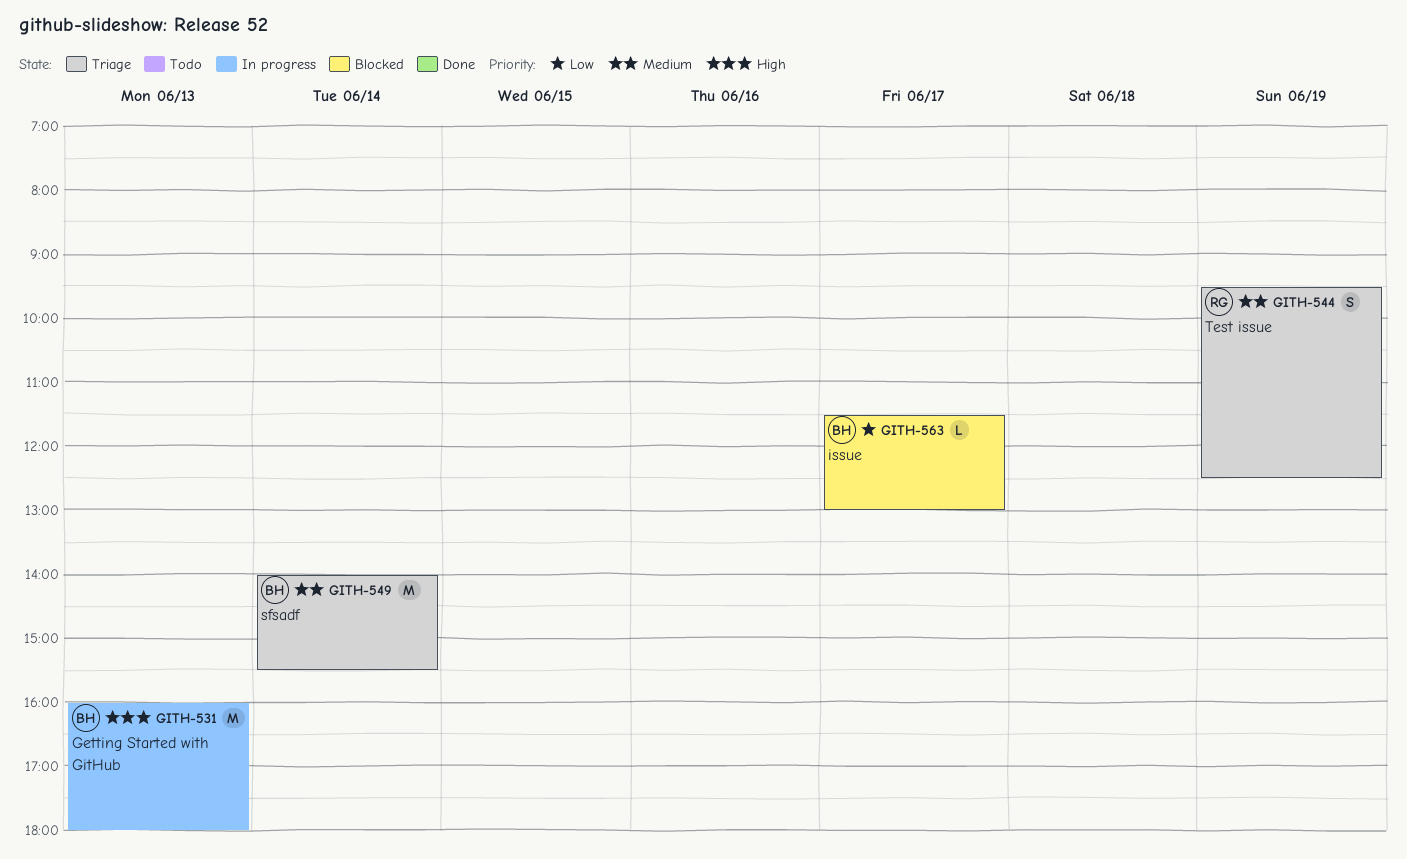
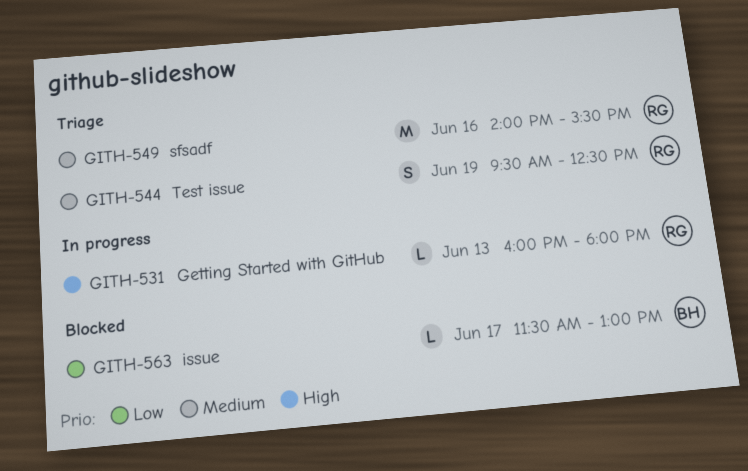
GITH-531, owner: BH -> RG
GITH-531, estimate: M -> L
GITH-549, owner: BH -> RG
GITH-549, day: Jun 14 -> Jun 16

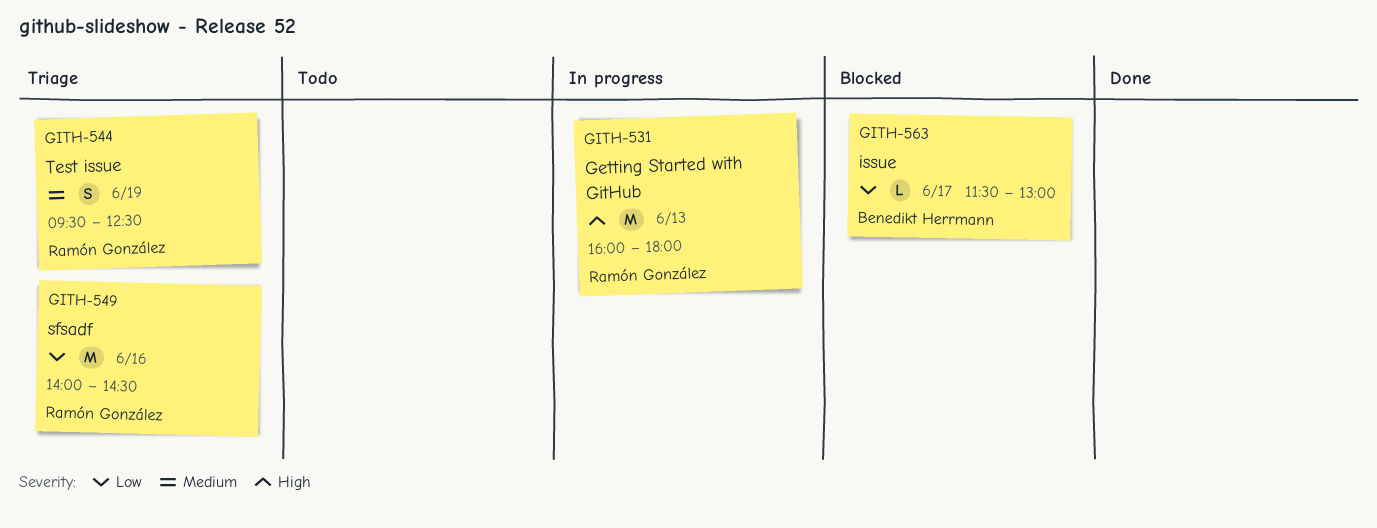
GITH-531, estimate: L -> M
GITH-549, priority: Medium -> Low
GITH-549, ends: 15:30 -> 14:30

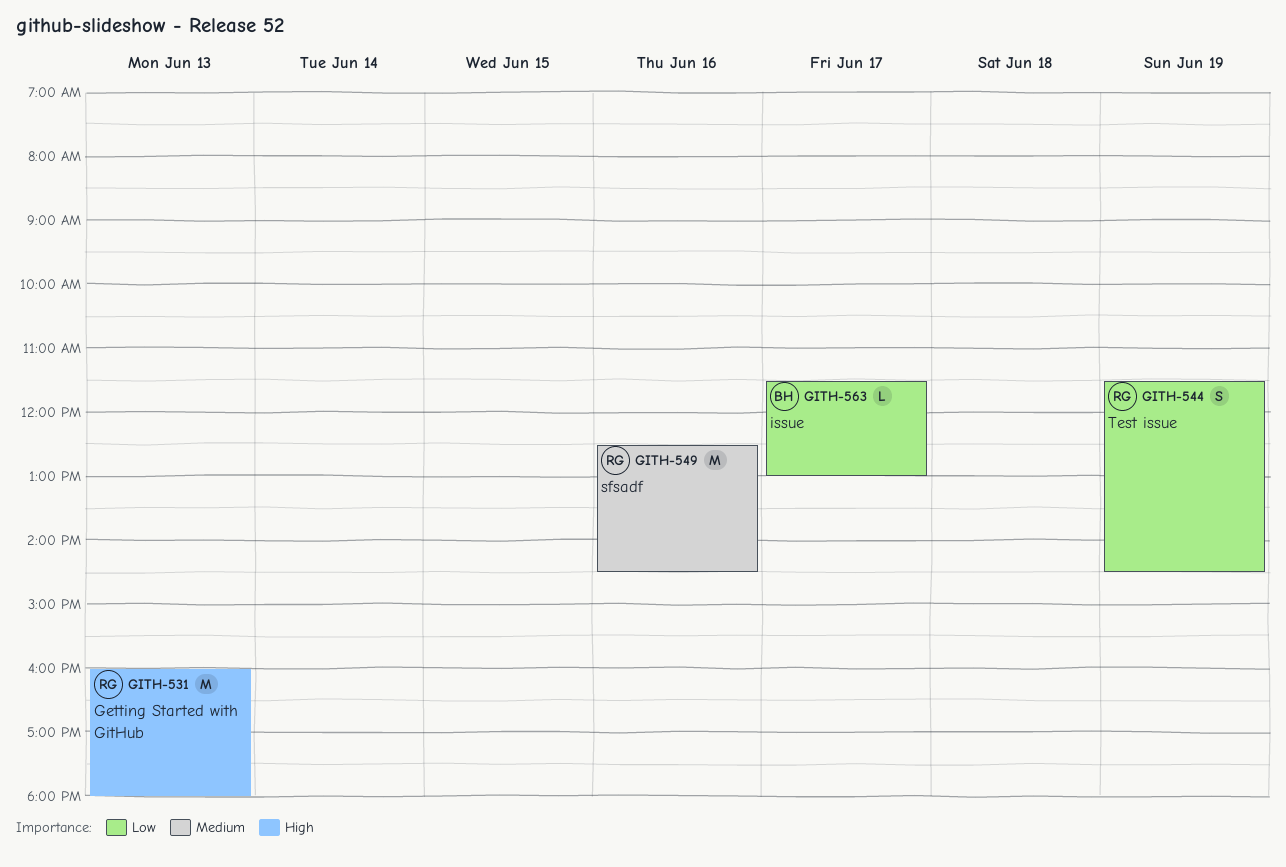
GITH-544, priority: Medium -> Low
GITH-544, begins: 09:30 -> 11:30
GITH-544, ends: 12:30 -> 14:30
GITH-549, priority: Low -> Medium
GITH-549, begins: 14:00 -> 12:30

